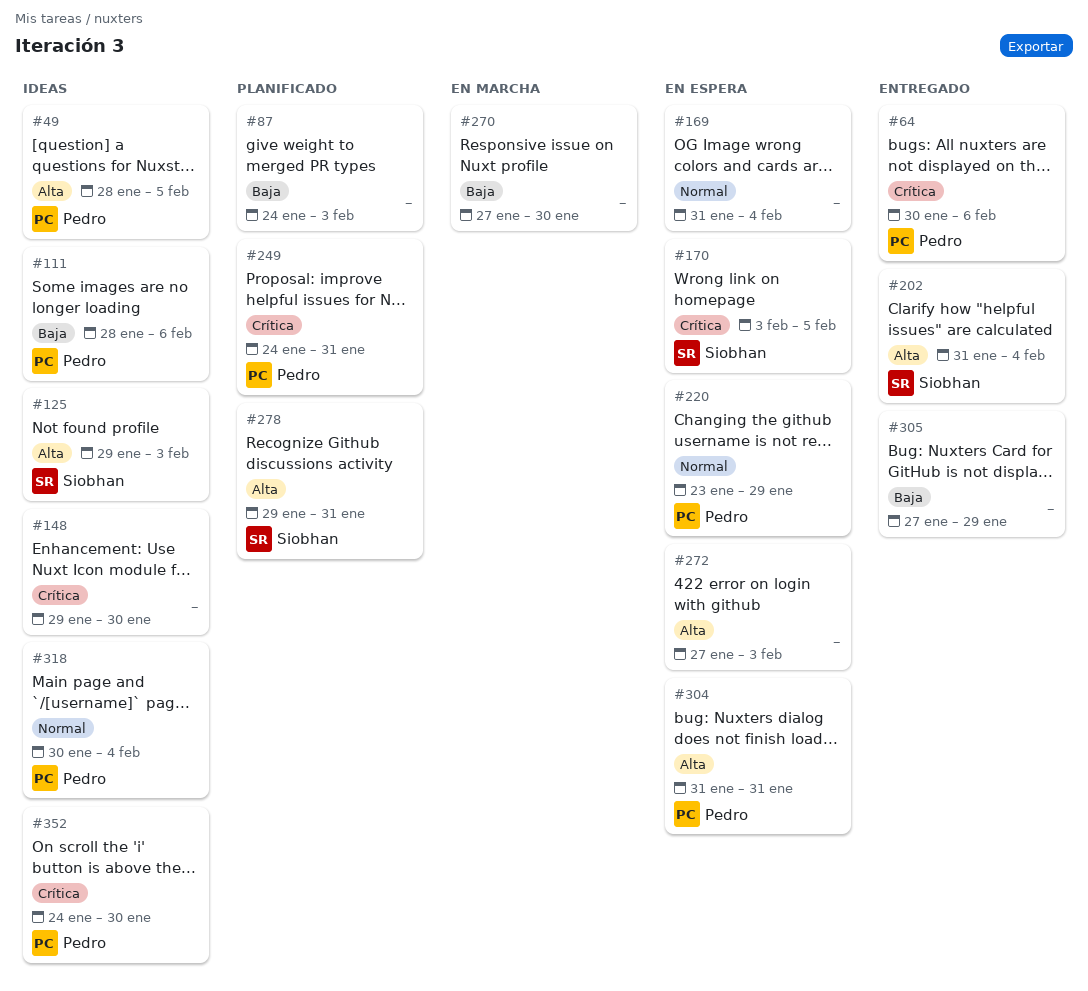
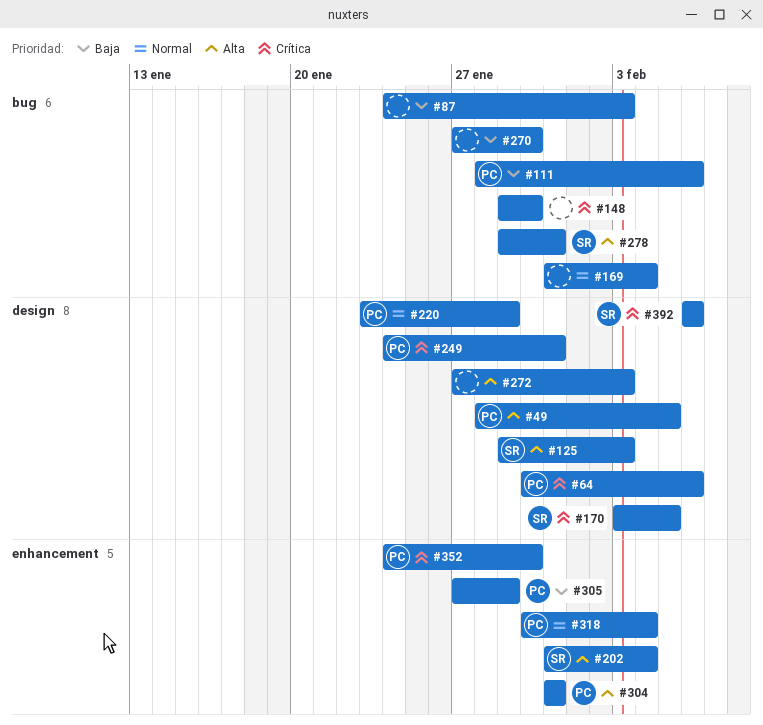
#305, owner: none -> Pedro
#392: none -> present

